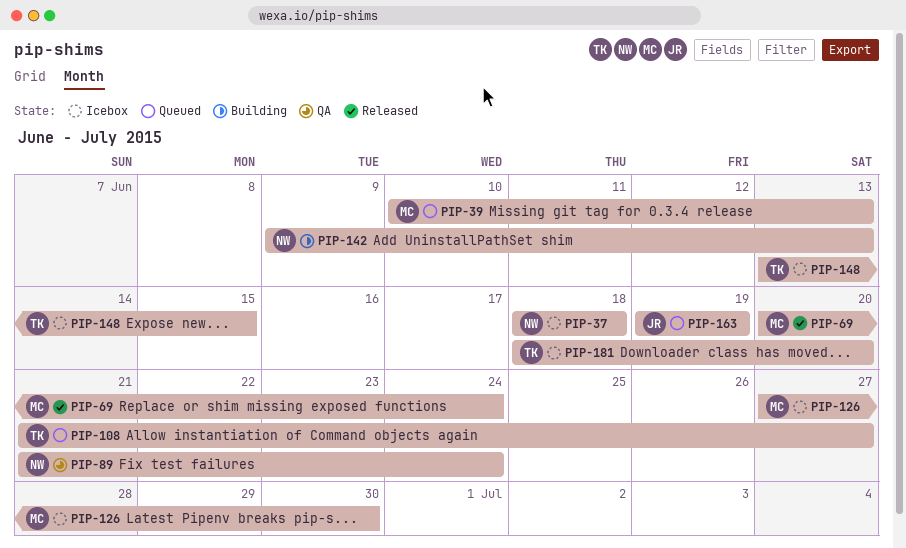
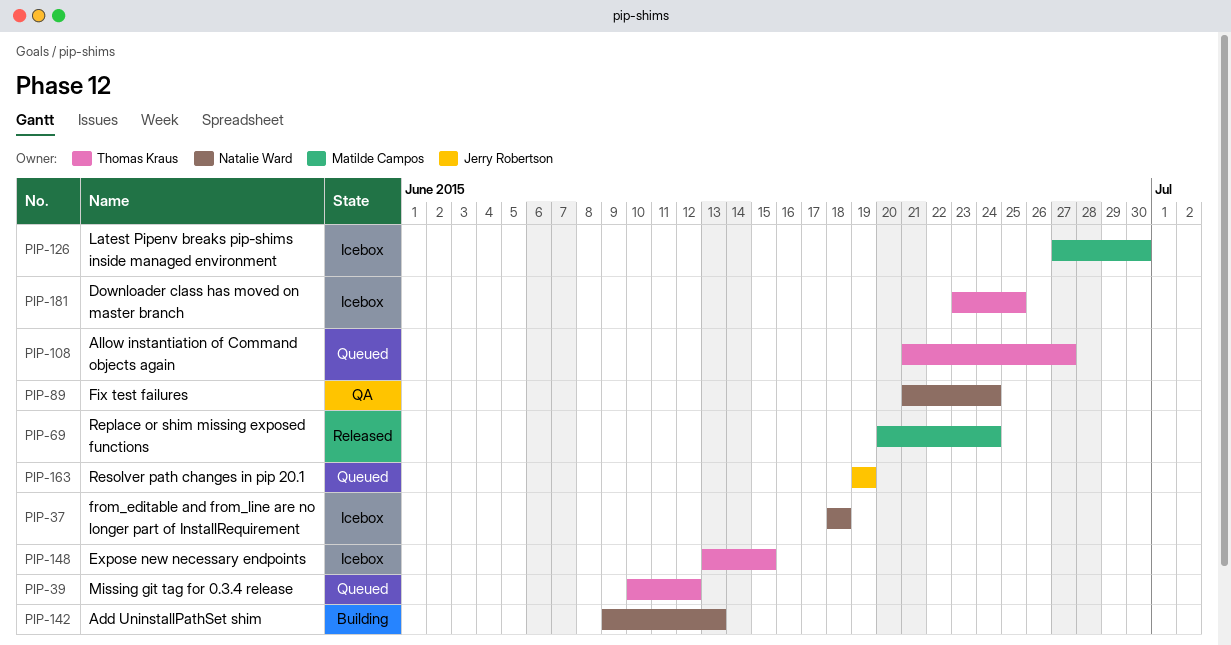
PIP-39, owner: Matilde Campos -> Thomas Kraus
PIP-39, due: Jun 13 -> Jun 12
PIP-181, start: Jun 18 -> Jun 23
PIP-181, due: Jun 20 -> Jun 25

